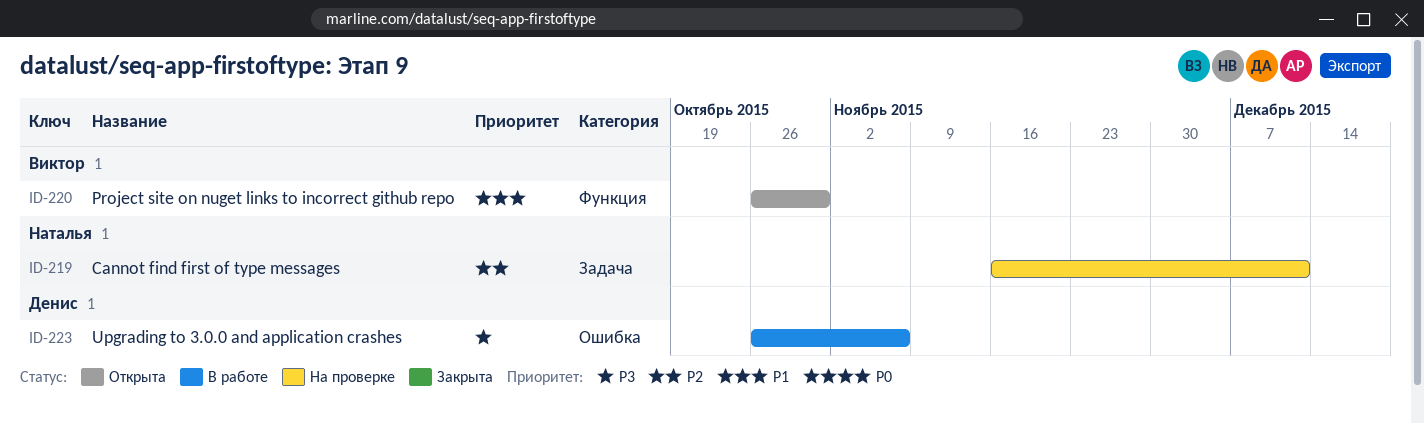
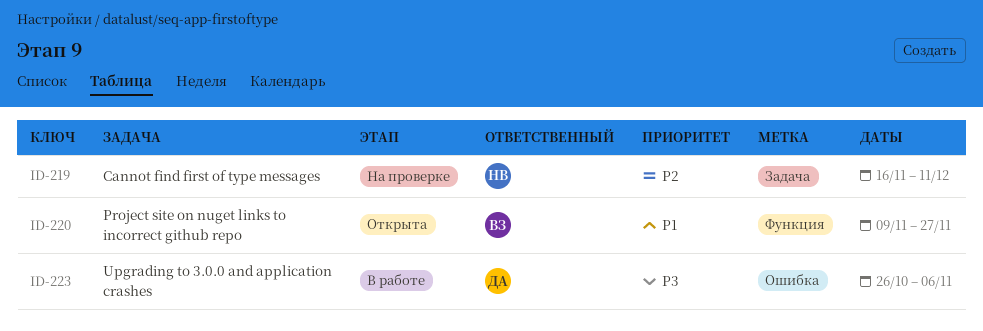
ID-220, start: Oct 26 -> Nov 9
ID-220, due: Oct 30 -> Nov 27

